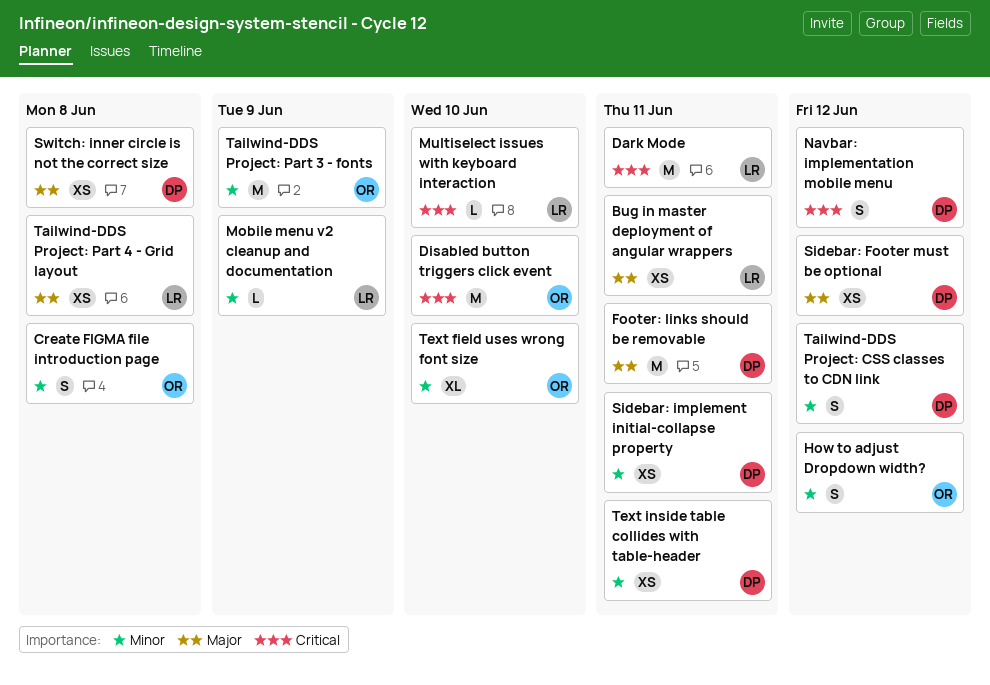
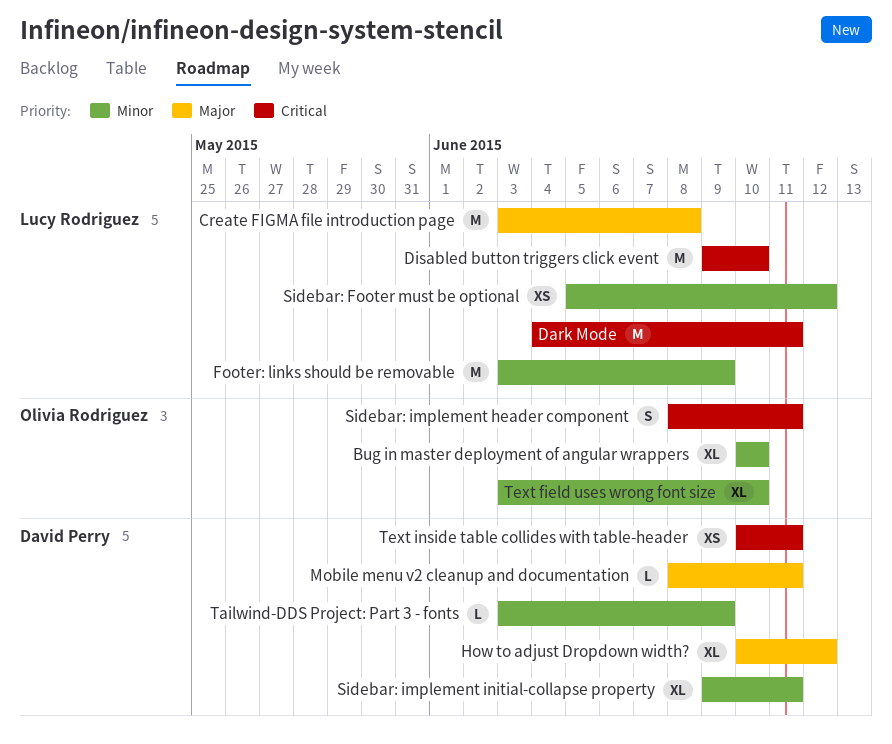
Bug in master deployment of angular wrappers, owner: Lucy Rodriguez -> Olivia Rodriguez
Bug in master deployment of angular wrappers, priority: Major -> Minor
Bug in master deployment of angular wrappers, estimate: XS -> XL
Bug in master deployment of angular wrappers, due: Jun 11 -> Jun 10
Create FIGMA file introduction page, owner: Olivia Rodriguez -> Lucy Rodriguez
Create FIGMA file introduction page, priority: Minor -> Major
Create FIGMA file introduction page, estimate: S -> M
Disabled button triggers click event, owner: Olivia Rodriguez -> Lucy Rodriguez
Footer: links should be removable, owner: David Perry -> Lucy Rodriguez
Footer: links should be removable, priority: Major -> Minor
Footer: links should be removable, due: Jun 11 -> Jun 9
How to adjust Dropdown width?, owner: Olivia Rodriguez -> David Perry
How to adjust Dropdown width?, priority: Minor -> Major
How to adjust Dropdown width?, estimate: S -> XL
Mobile menu v2 cleanup and documentation, owner: Lucy Rodriguez -> David Perry
Mobile menu v2 cleanup and documentation, priority: Minor -> Major
Mobile menu v2 cleanup and documentation, due: Jun 9 -> Jun 11
Multiselect issues with keyboard interaction: present -> none
Navbar: implementation mobile menu: present -> none
Sidebar: Footer must be optional, owner: David Perry -> Lucy Rodriguez
Sidebar: Footer must be optional, priority: Major -> Minor
Sidebar: implement header component: none -> present
Sidebar: implement initial-collapse property, estimate: XS -> XL
Switch: inner circle is not the correct size: present -> none
Tailwind-DDS Project: CSS classes to CDN link: present -> none
Tailwind-DDS Project: Part 3 - fonts, owner: Olivia Rodriguez -> David Perry
Tailwind-DDS Project: Part 3 - fonts, estimate: M -> L
Tailwind-DDS Project: Part 4 - Grid layout: present -> none
Text inside table collides with table-header, priority: Minor -> Critical

